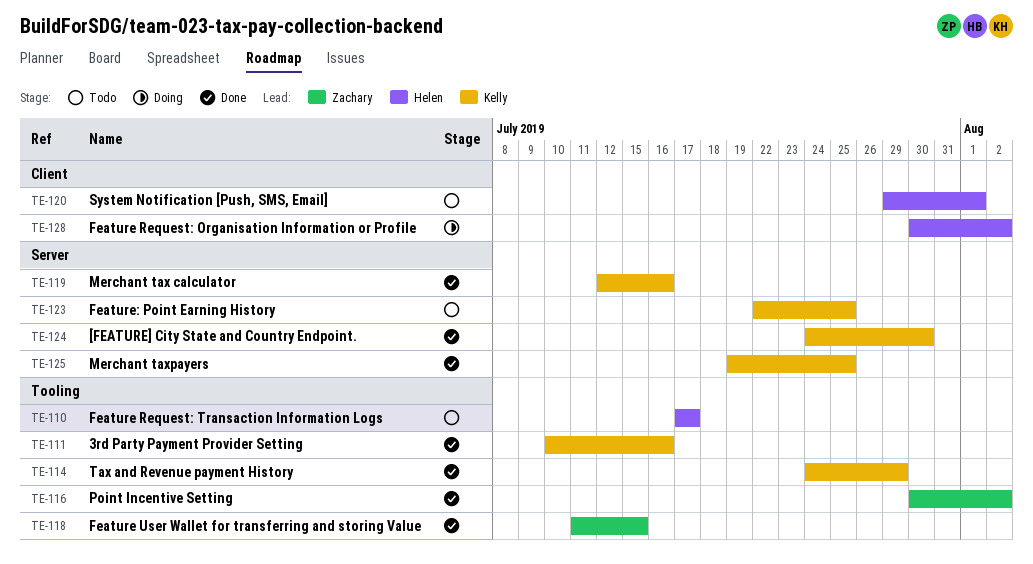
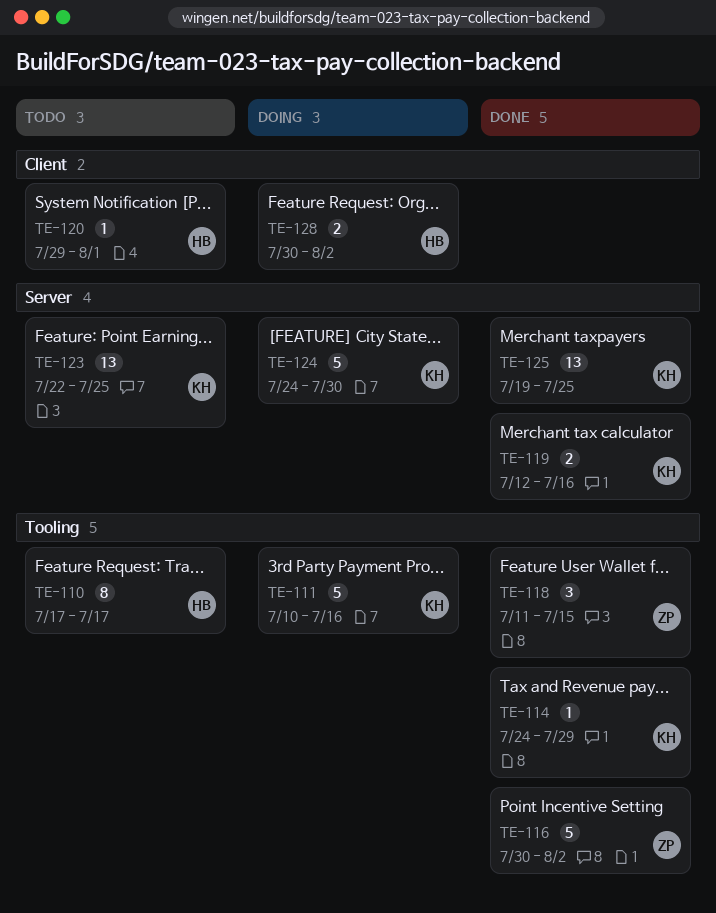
TE-111, status: Done -> Doing
TE-124, status: Done -> Doing

